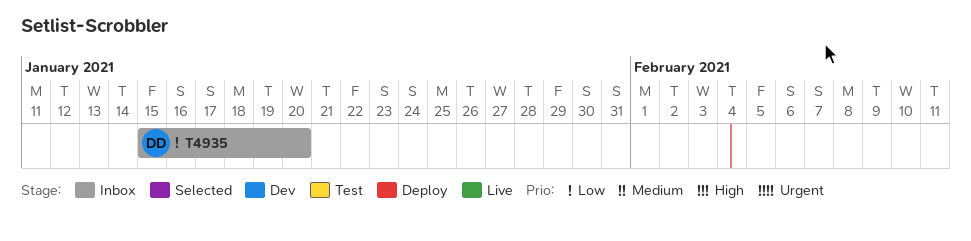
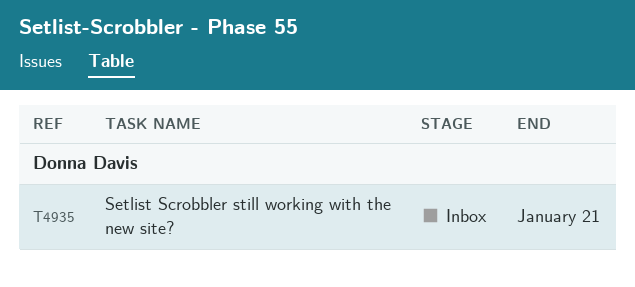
T4935, due: Jan 20 -> Jan 21

